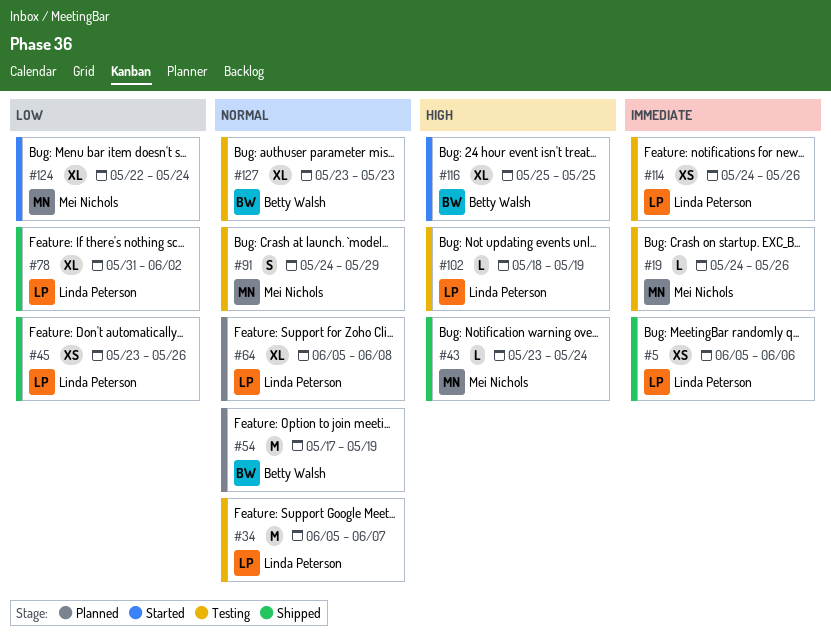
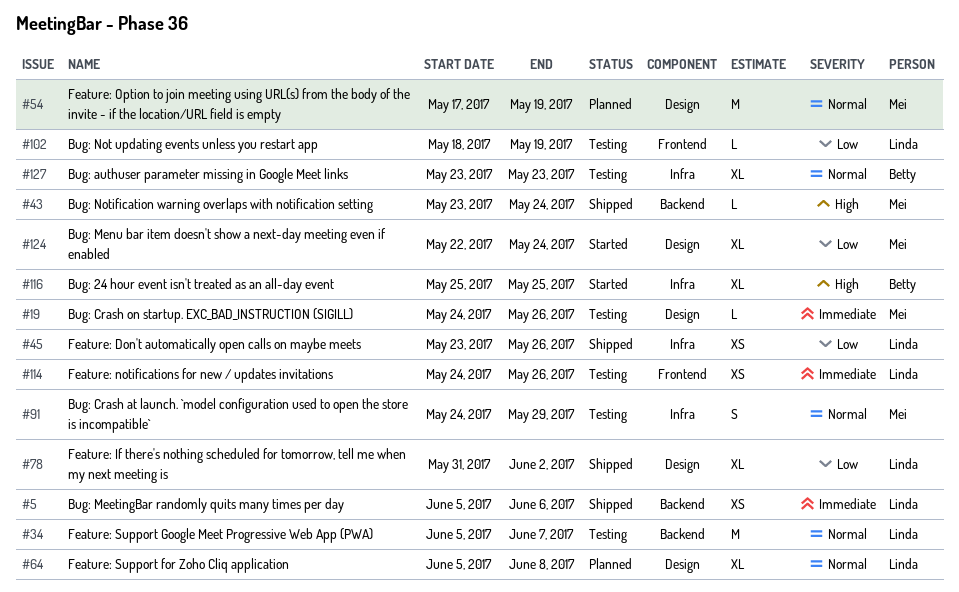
#54, owner: Betty Walsh -> Mei Nichols
#102, priority: High -> Low

